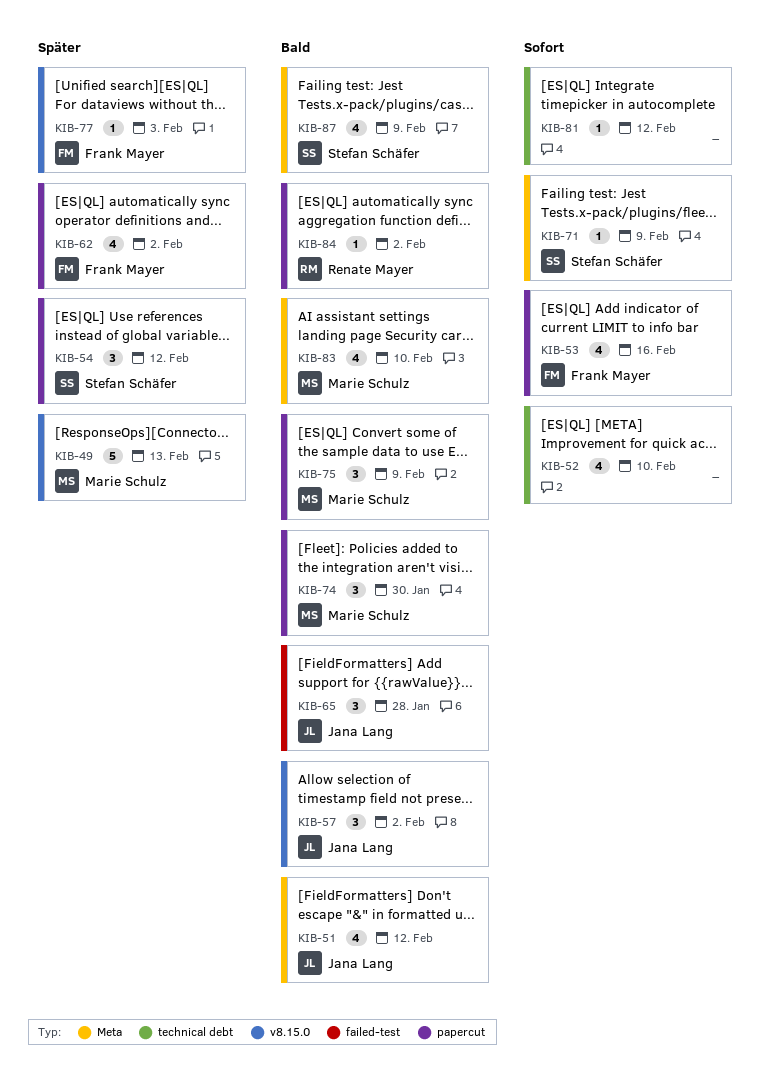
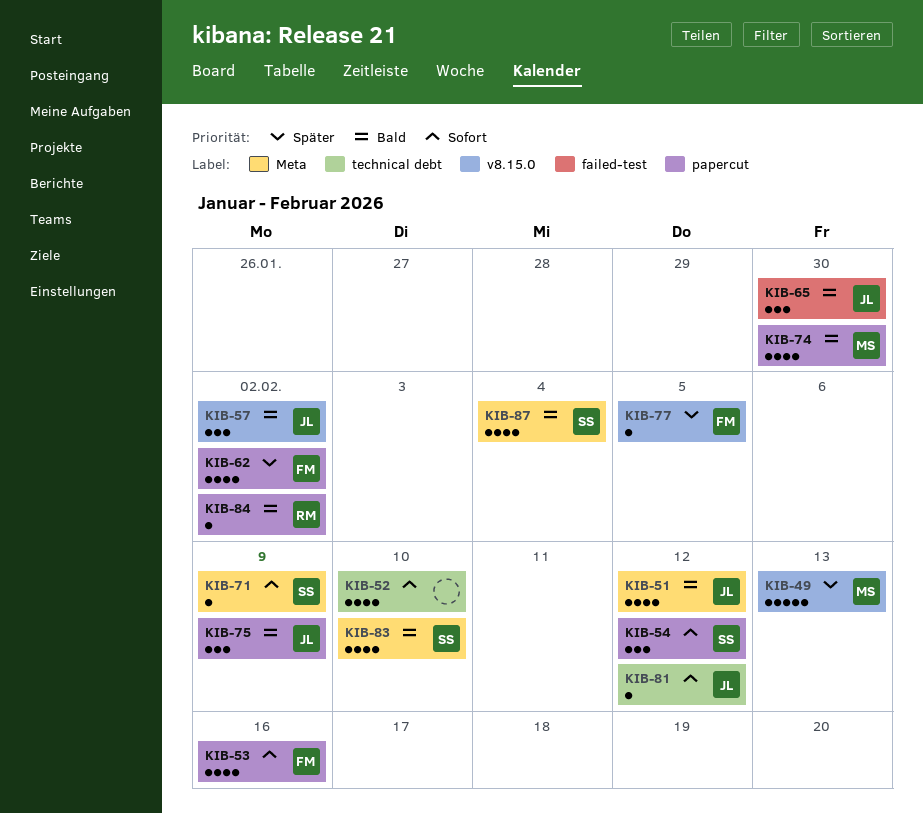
KIB-54, priority: Später -> Sofort
KIB-65, due: Jan 28 -> Jan 30
KIB-74, estimate: 3 -> 4
KIB-75, owner: Marie Schulz -> Jana Lang
KIB-77, due: Feb 3 -> Feb 5
KIB-81, owner: none -> Jana Lang
KIB-83, owner: Marie Schulz -> Stefan Schäfer
KIB-87, due: Feb 9 -> Feb 4

